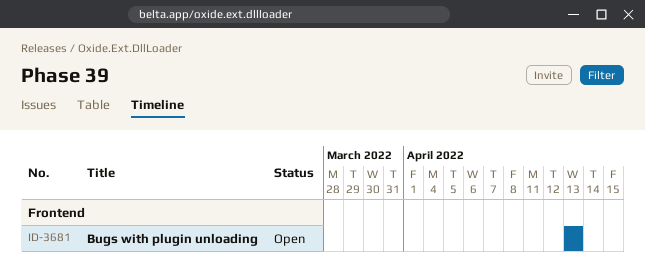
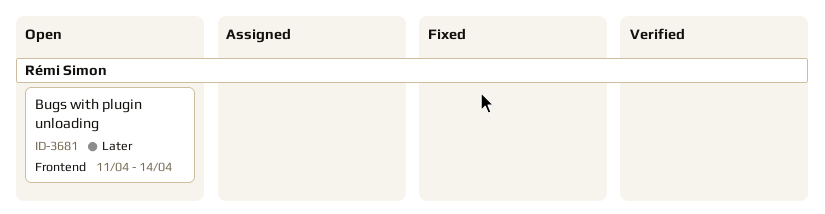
ID-3681, start: Apr 13 -> Apr 11
ID-3681, due: Apr 13 -> Apr 14

